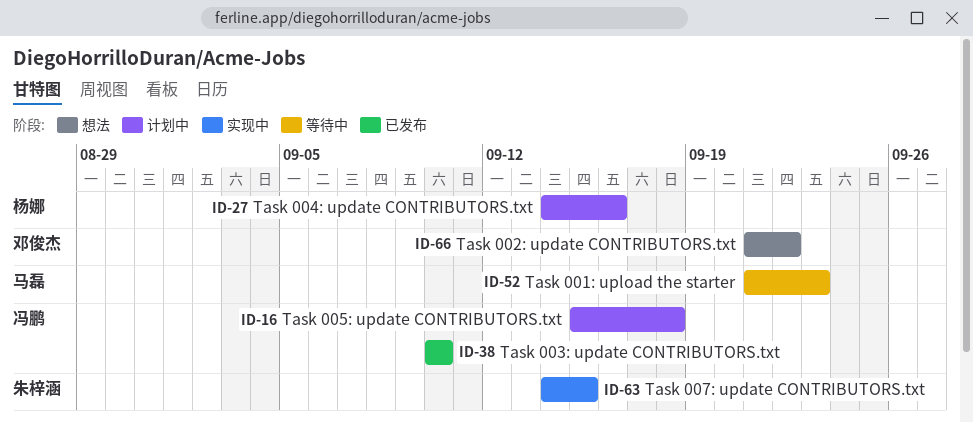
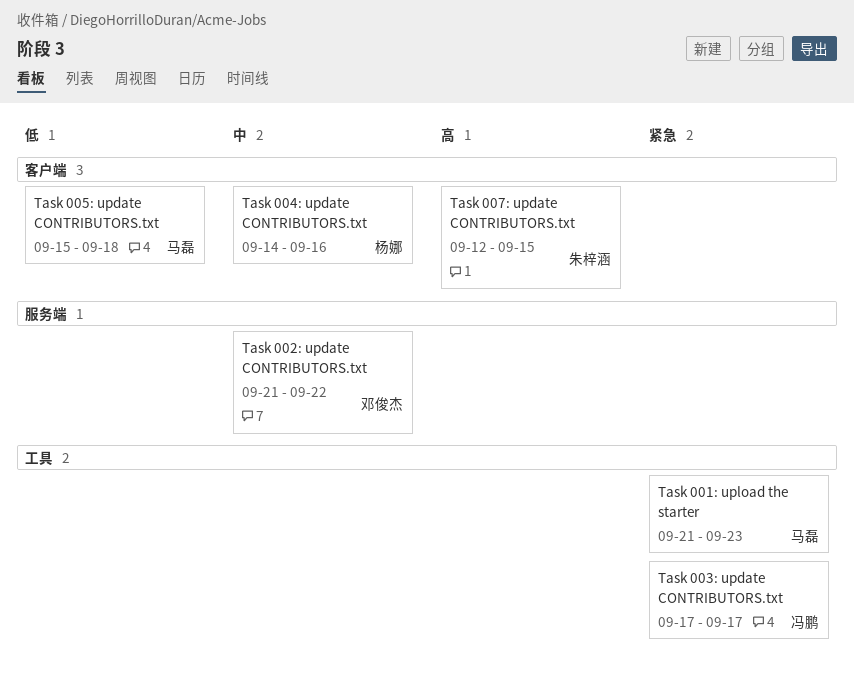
Task 003: update CONTRIBUTORS.txt, start: Sep 10 -> Sep 17
Task 003: update CONTRIBUTORS.txt, due: Sep 10 -> Sep 17
Task 005: update CONTRIBUTORS.txt, owner: 冯鹏 -> 马磊
Task 007: update CONTRIBUTORS.txt, start: Sep 14 -> Sep 12

